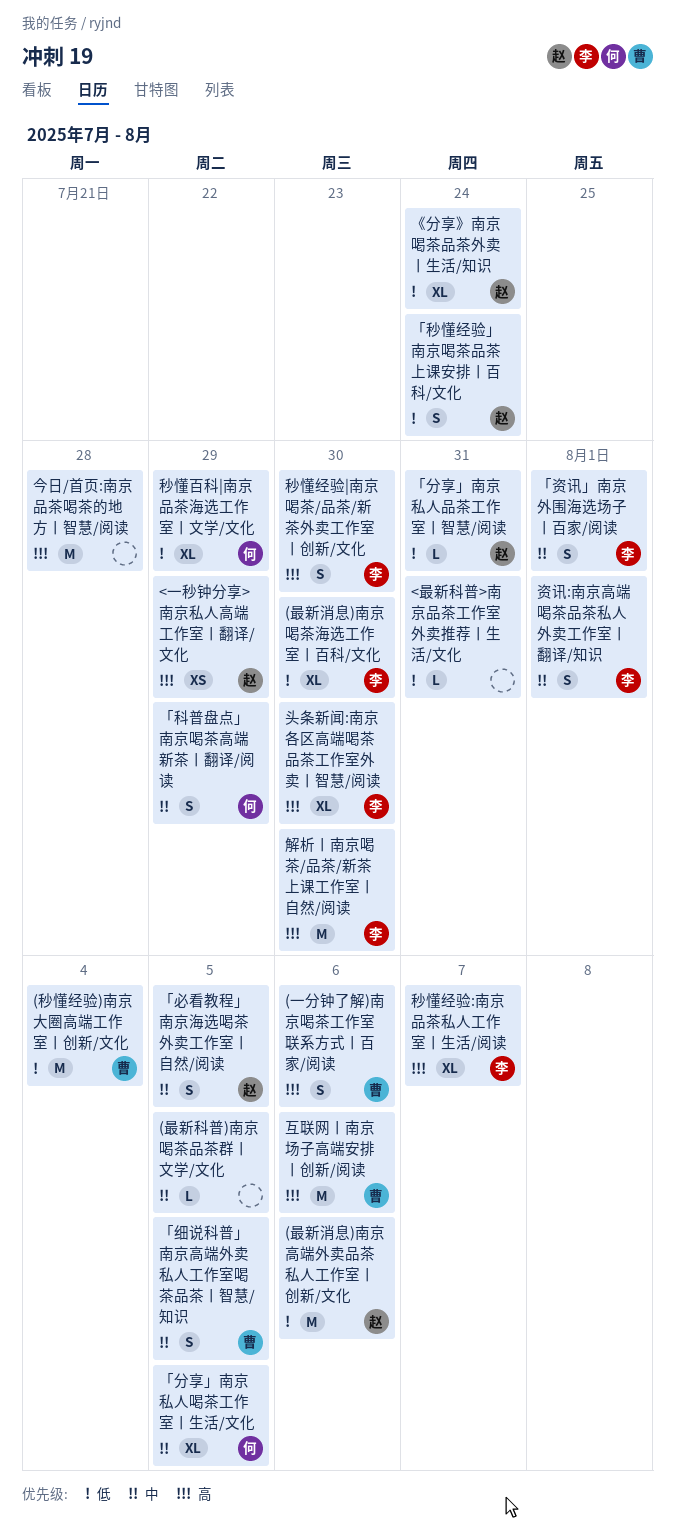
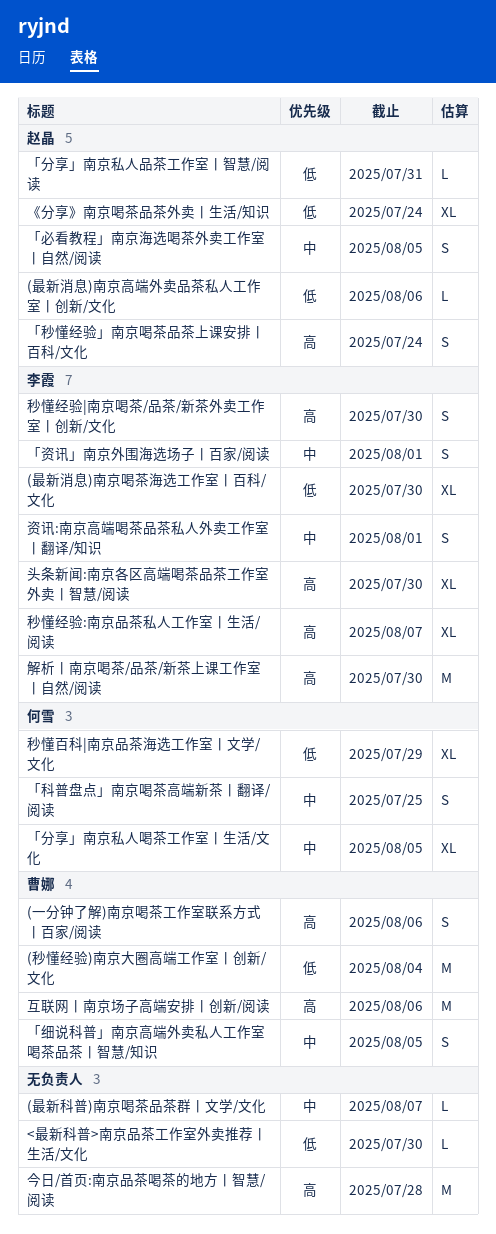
(最新消息)南京高端外卖品茶私人工作室丨创新/文化, estimate: M -> L
(最新科普)南京喝茶品茶群丨文学/文化, due: Aug 5 -> Aug 7
<一秒钟分享>南京私人高端工作室丨翻译/文化: present -> none
<最新科普>南京品茶工作室外卖推荐丨生活/文化, due: Jul 31 -> Jul 30
「科普盘点」南京喝茶高端新茶丨翻译/阅读, due: Jul 29 -> Jul 25
「秒懂经验」南京喝茶品茶上课安排丨百科/文化, priority: 低 -> 高

